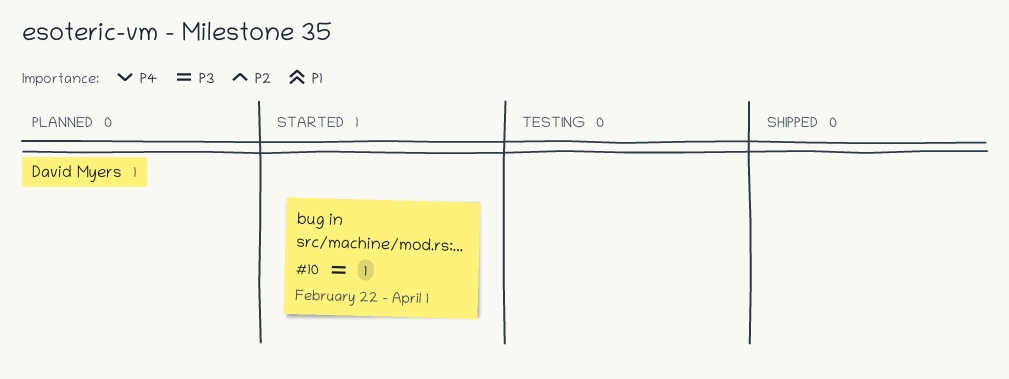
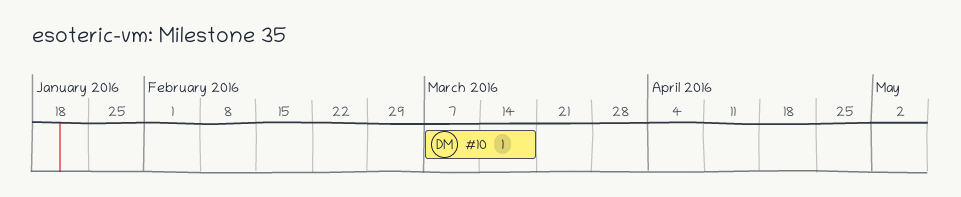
#10, start: Feb 22 -> Mar 7
#10, due: Apr 1 -> Mar 18

